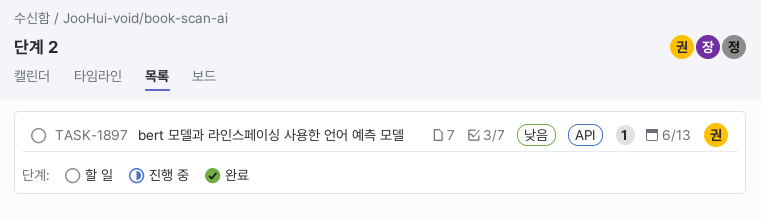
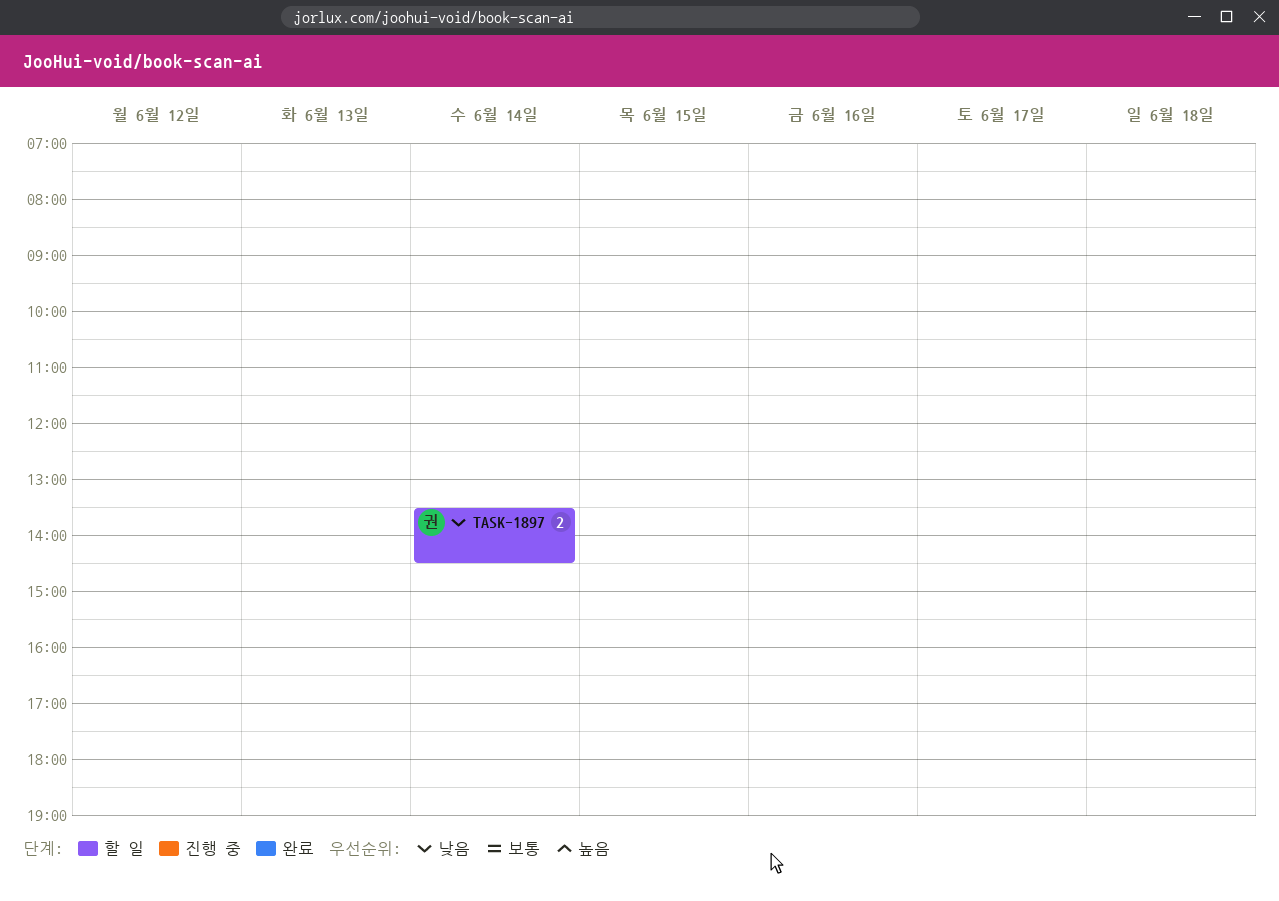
TASK-1897, estimate: 1 -> 2
TASK-1897, day: Jun 13 -> Jun 14

